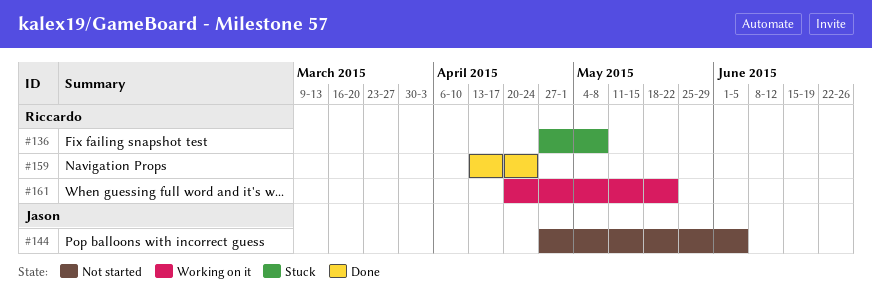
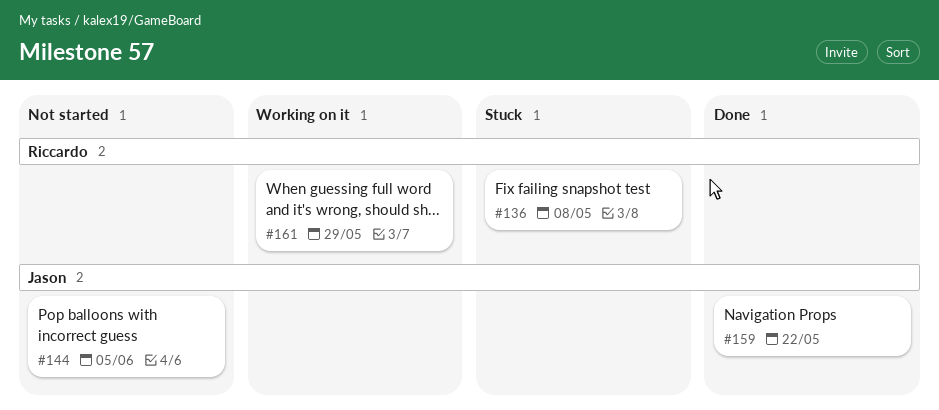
#159, owner: Riccardo -> Jason
#159, due: Apr 24 -> May 22
#161, due: May 22 -> May 29

